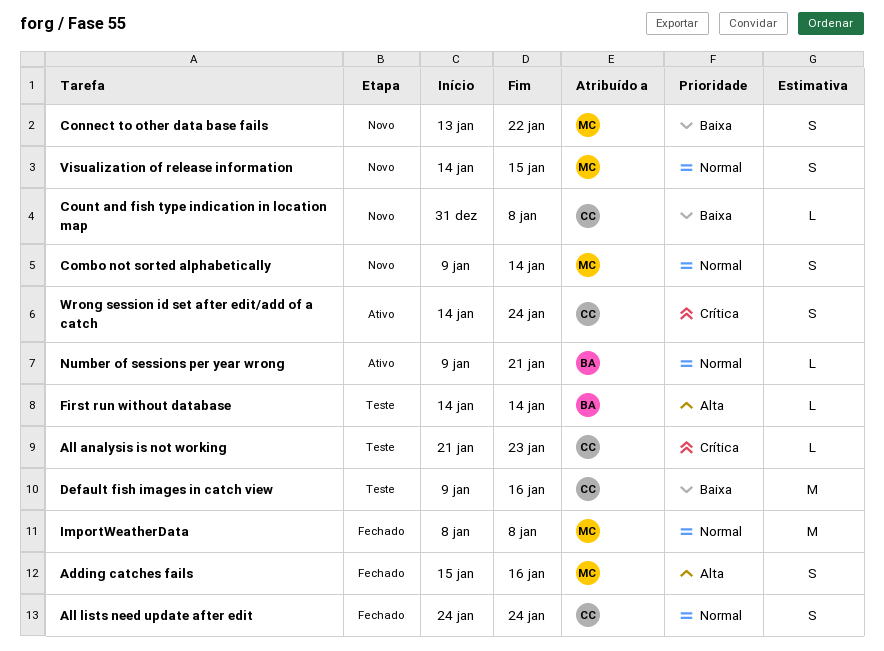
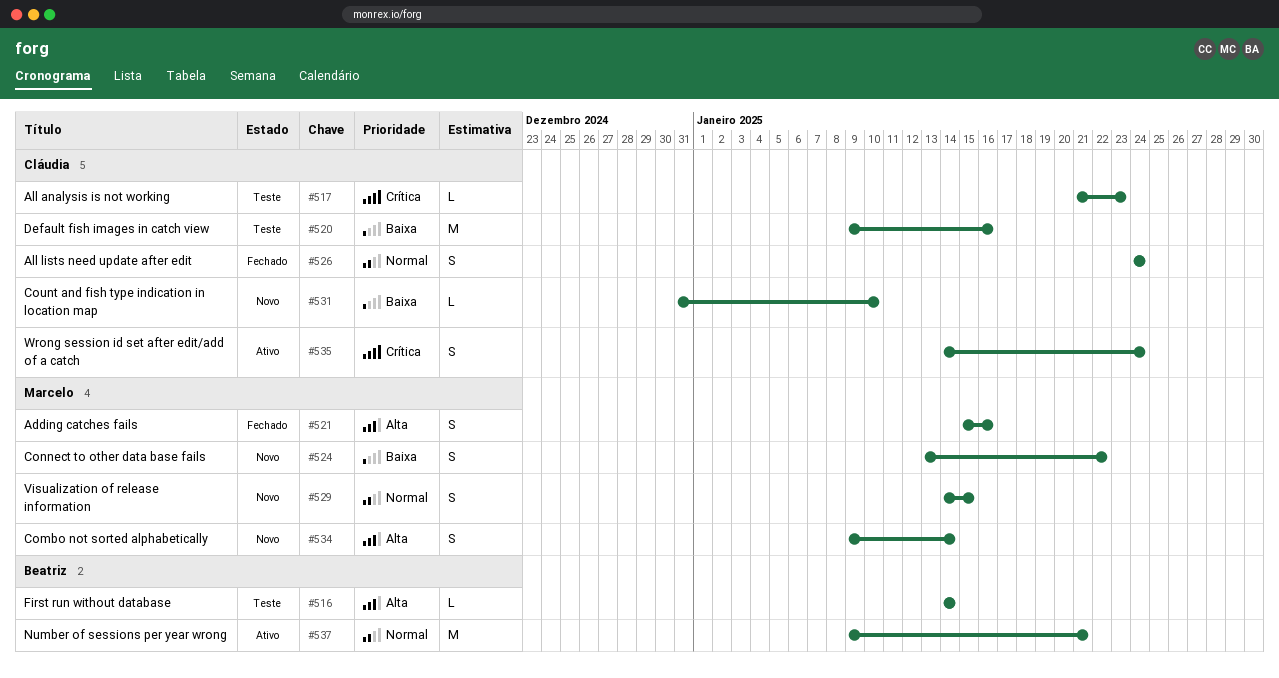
Combo not sorted alphabetically, priority: Normal -> Alta
Count and fish type indication in location map, due: Jan 8 -> Jan 10
ImportWeatherData: present -> none
Number of sessions per year wrong, estimate: L -> M

